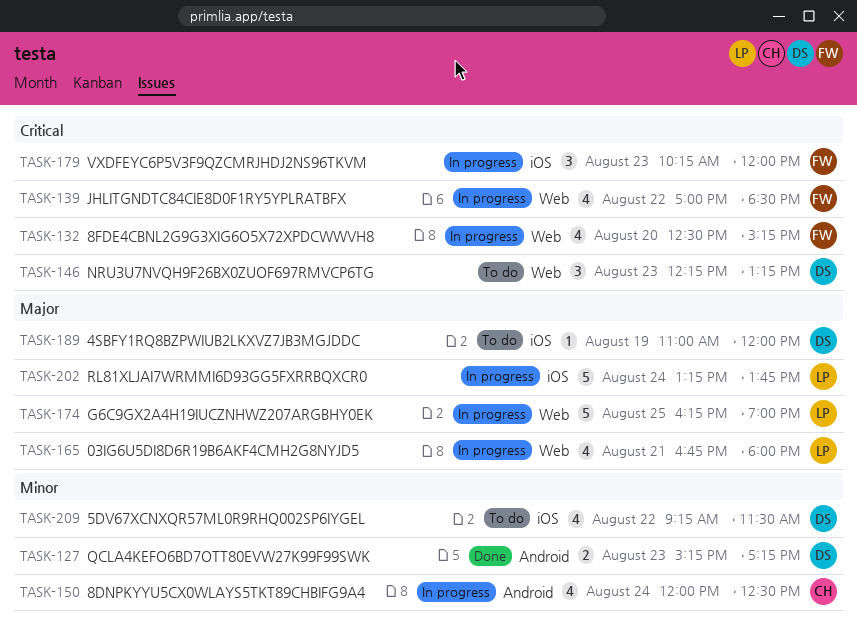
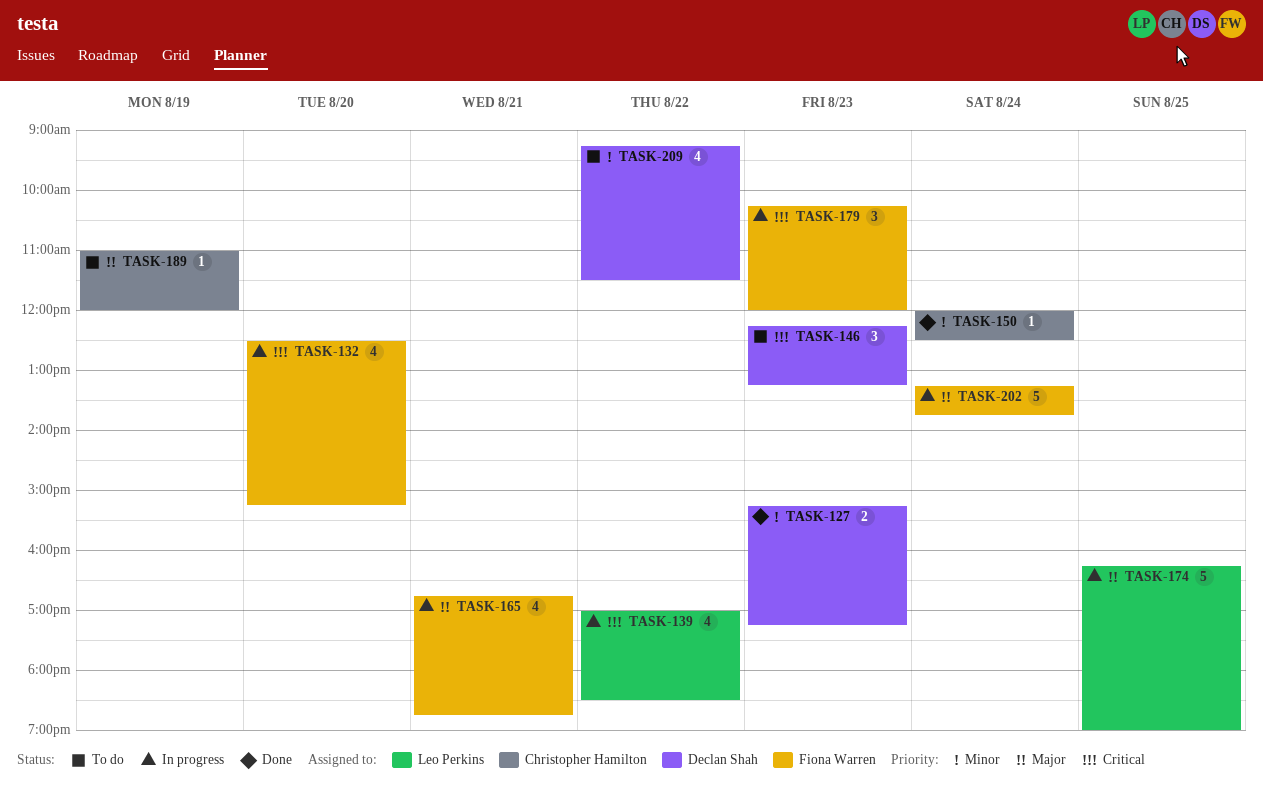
TASK-139, owner: Fiona Warren -> Leo Perkins
TASK-150, status: In progress -> Done
TASK-150, estimate: 4 -> 1
TASK-165, owner: Leo Perkins -> Fiona Warren
TASK-165, ends: 18:00 -> 18:45
TASK-189, owner: Declan Shah -> Christopher Hamilton
TASK-202, owner: Leo Perkins -> Fiona Warren

